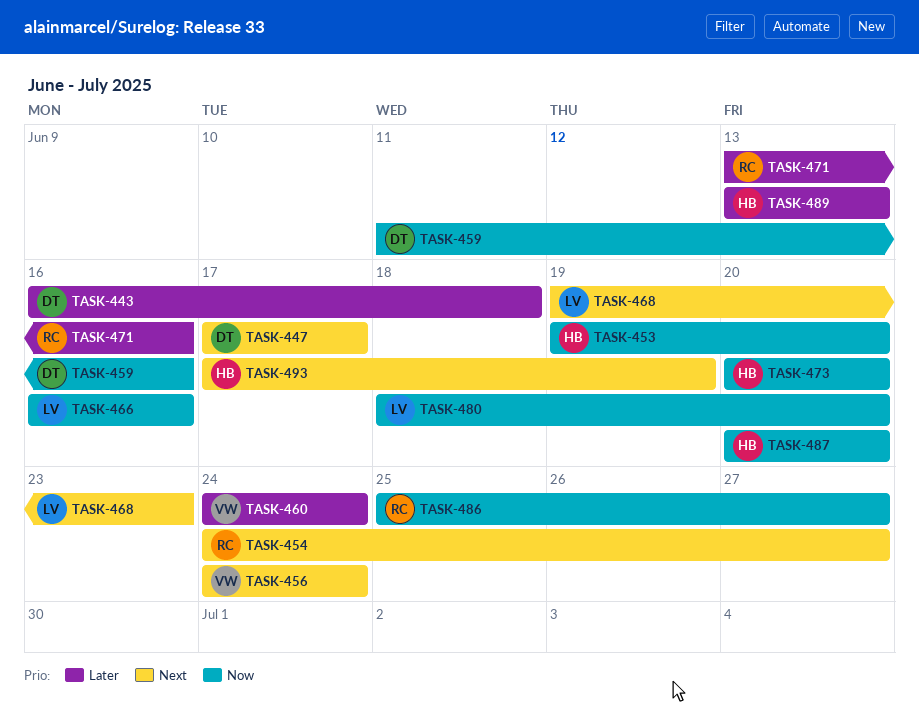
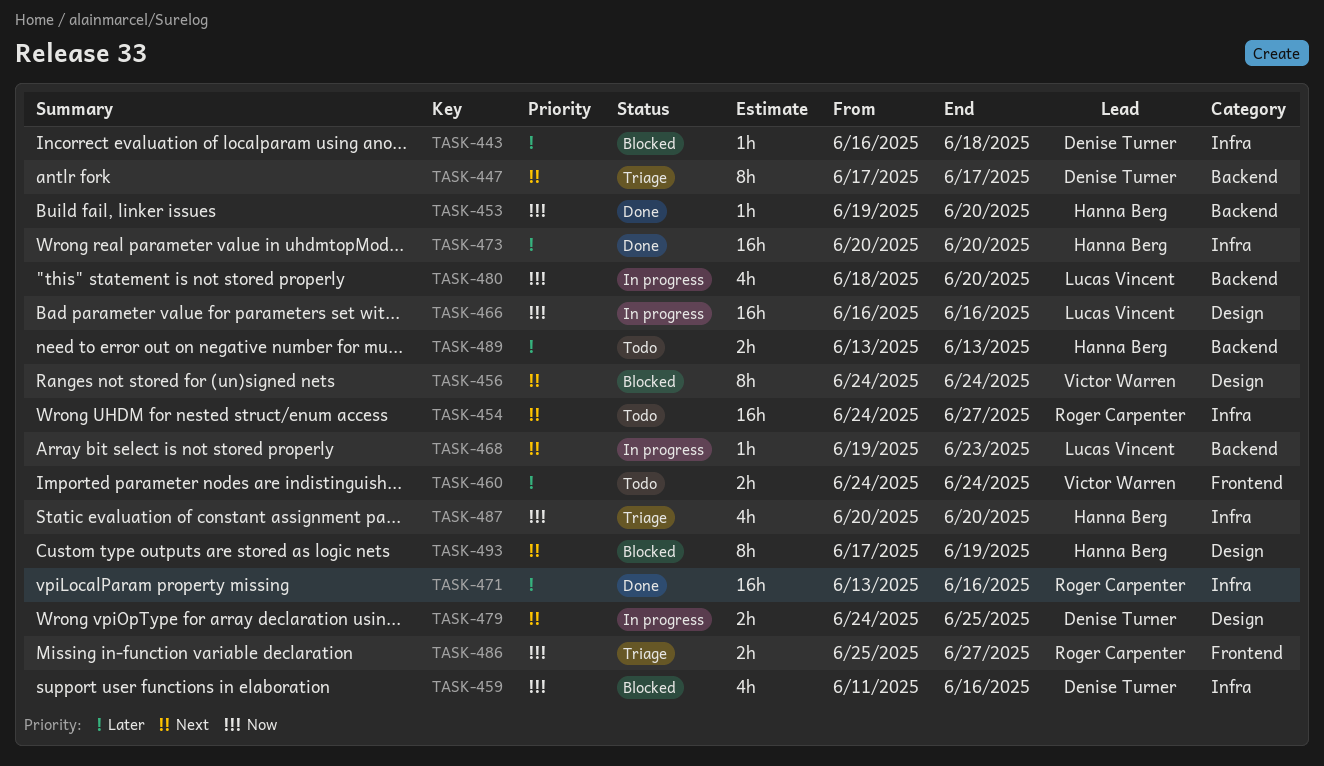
TASK-473, priority: Now -> Later
TASK-479: none -> present

